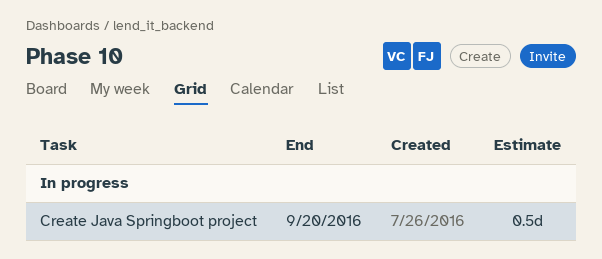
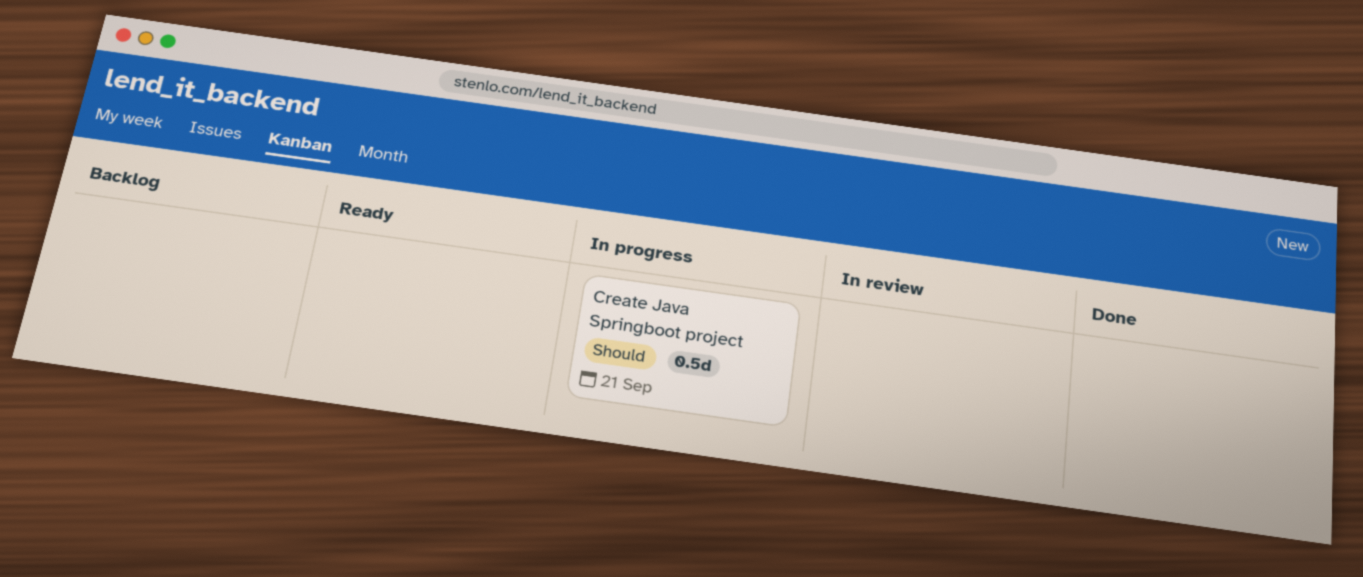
Create Java Springboot project, due: Sep 20 -> Sep 21

